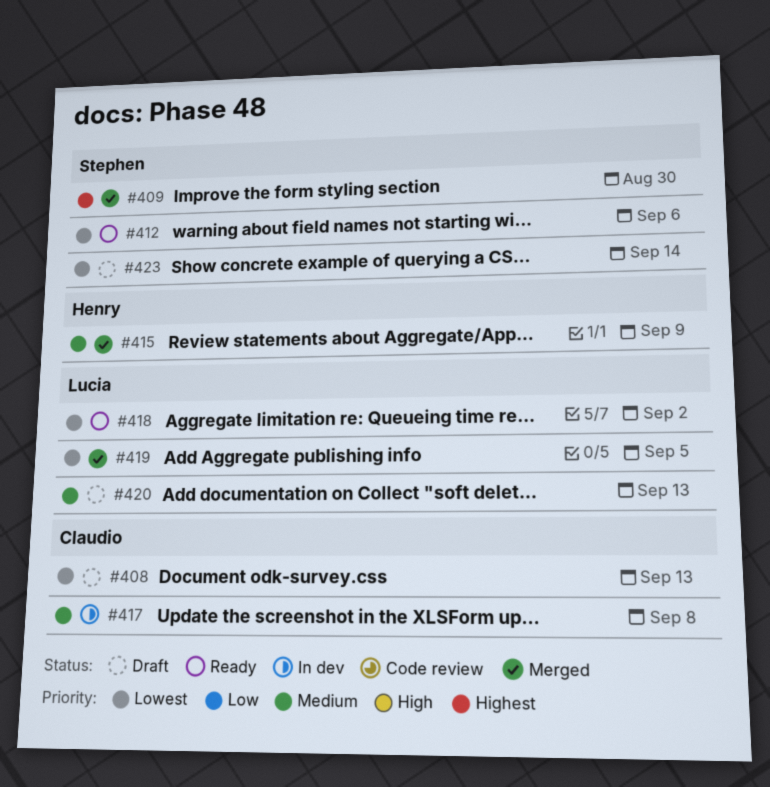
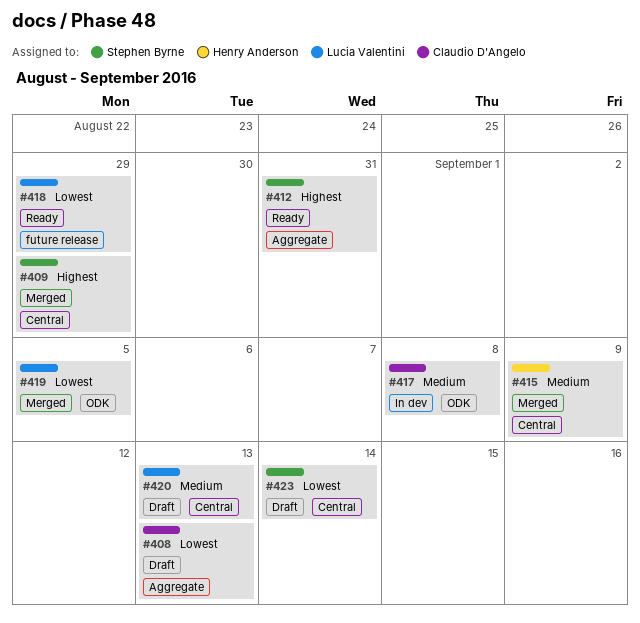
#409, due: Aug 30 -> Aug 29
#412, priority: Lowest -> Highest
#412, due: Sep 6 -> Aug 31
#418, due: Sep 2 -> Aug 29

